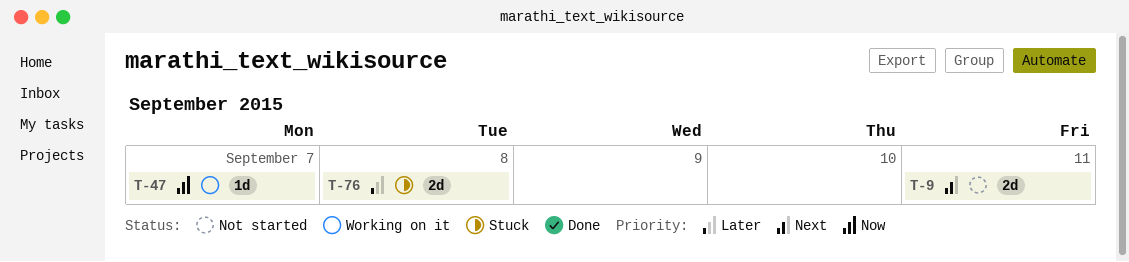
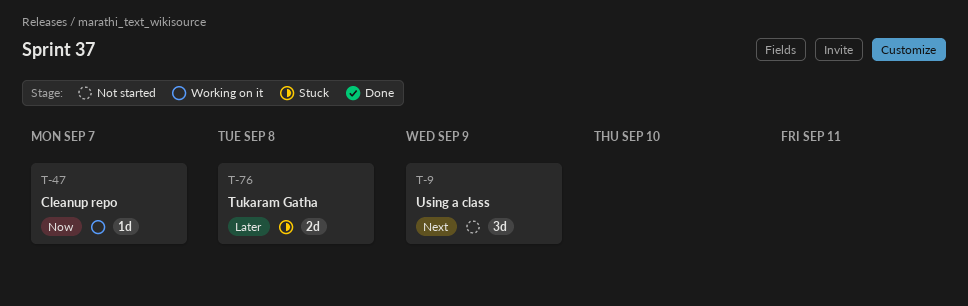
T-9, estimate: 2d -> 3d
T-9, due: Sep 11 -> Sep 9

